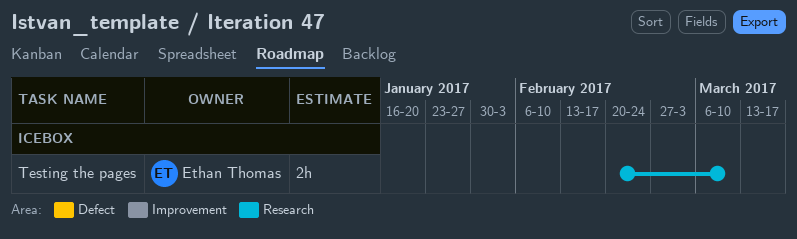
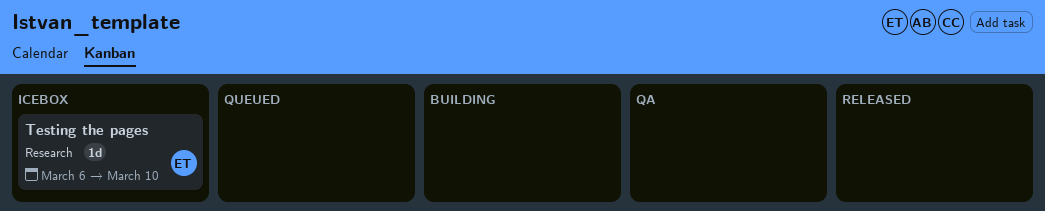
Testing the pages, estimate: 2h -> 1d
Testing the pages, start: Feb 20 -> Mar 6

